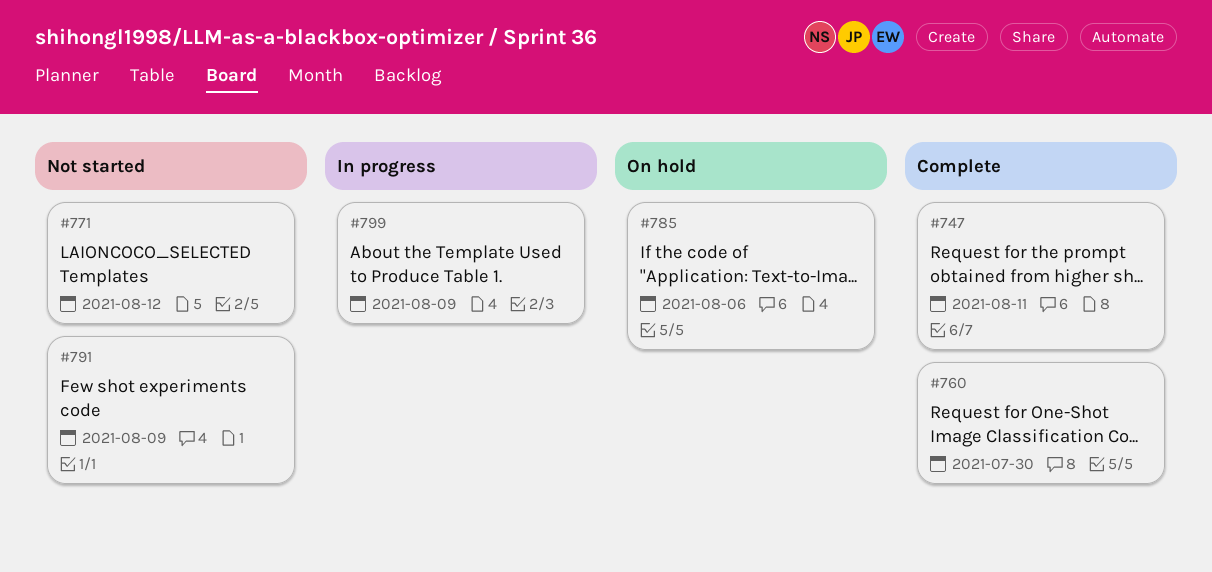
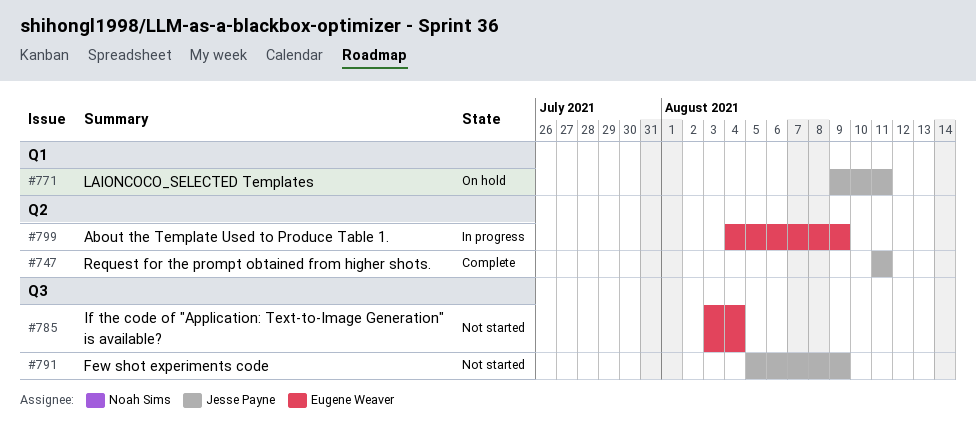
#760: present -> none
#771, status: Not started -> On hold
#771, due: Aug 12 -> Aug 11
#785, status: On hold -> Not started
#785, due: Aug 6 -> Aug 4

